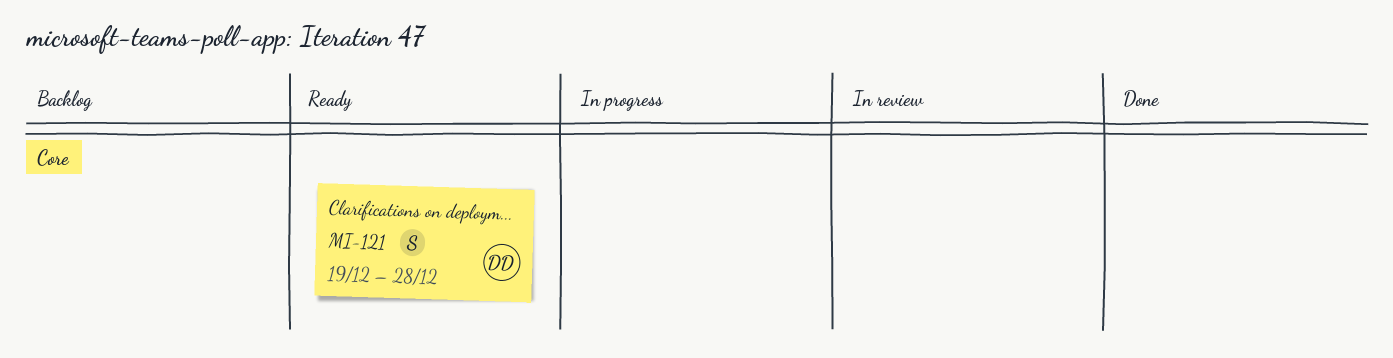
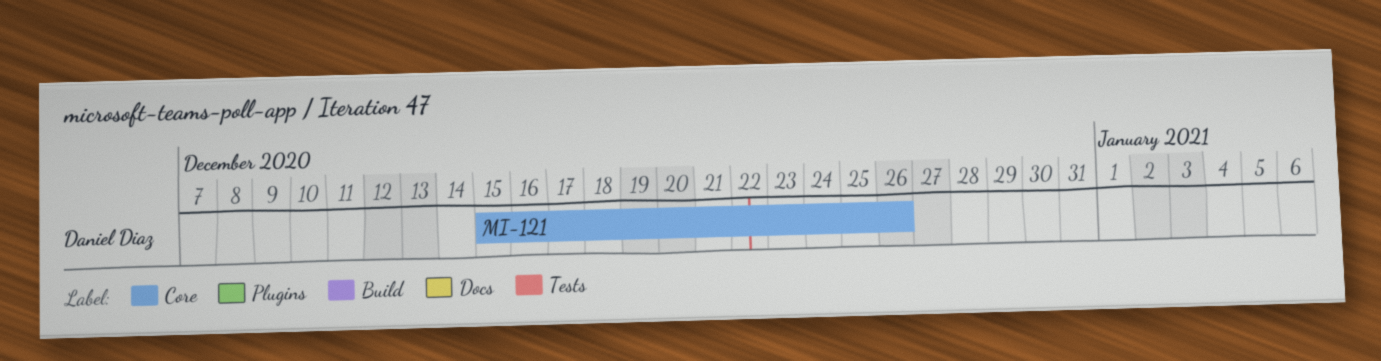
MI-121, start: Dec 19 -> Dec 15
MI-121, due: Dec 28 -> Dec 26

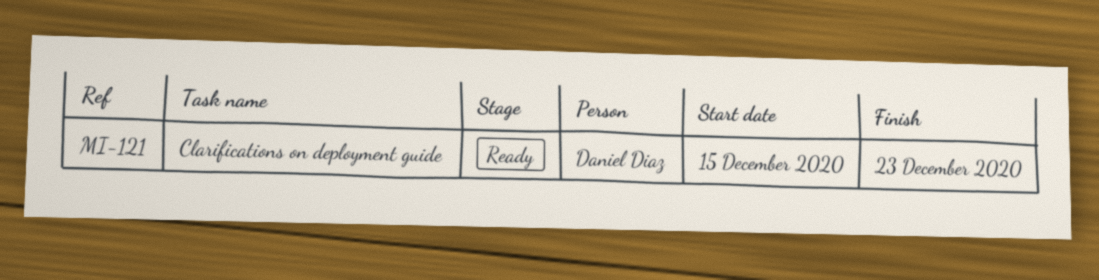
MI-121, due: Dec 26 -> Dec 23

